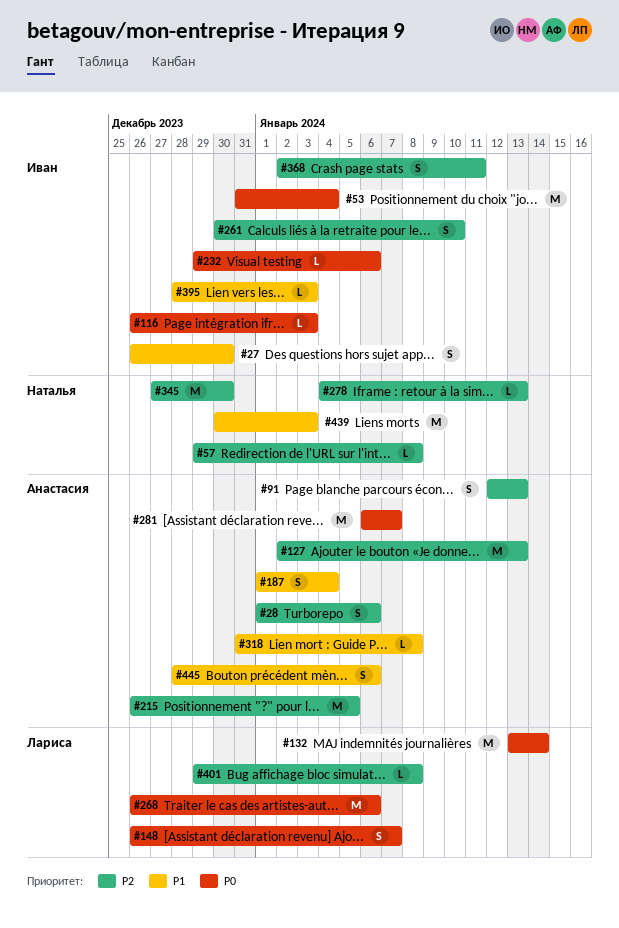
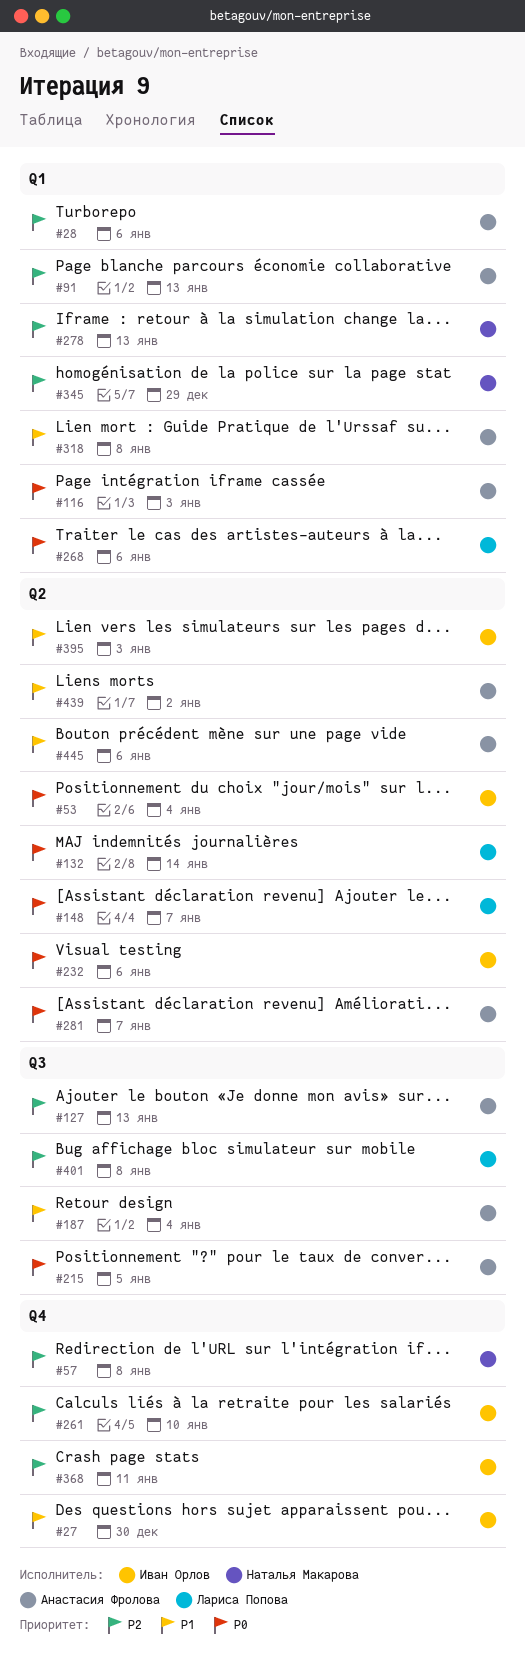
#116, owner: Иван Орлов -> Анастасия Фролова
#215, priority: P2 -> P0
#345, due: Dec 30 -> Dec 29
#439, owner: Наталья Макарова -> Анастасия Фролова
#439, due: Jan 3 -> Jan 2

